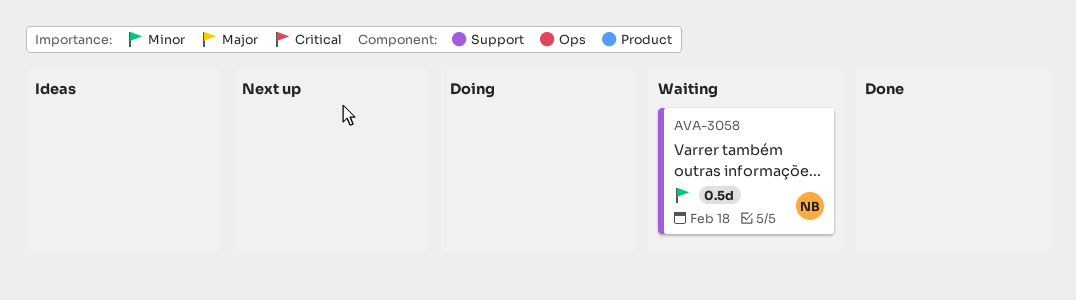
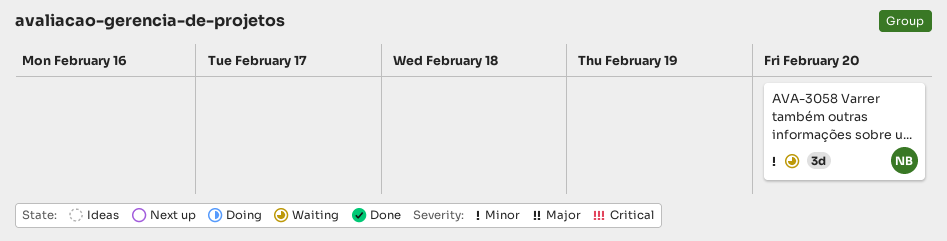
AVA-3058, estimate: 0.5d -> 3d
AVA-3058, due: Feb 18 -> Feb 20

